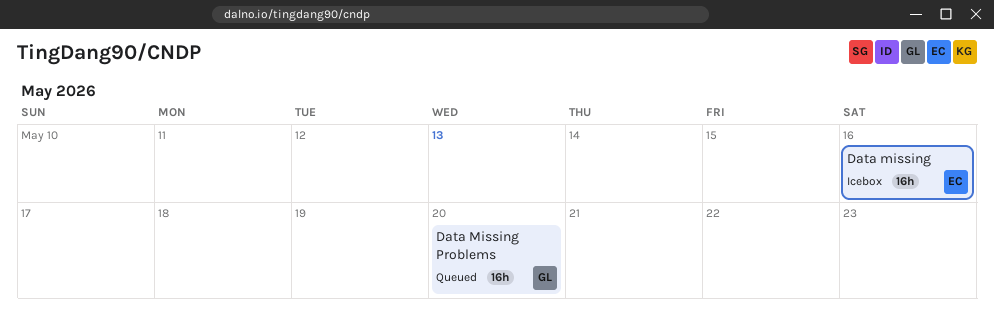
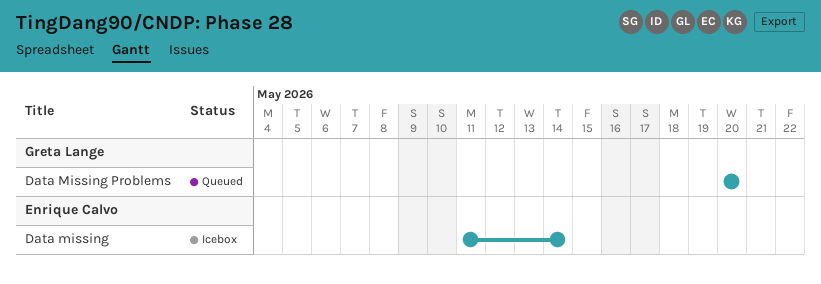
Data missing, due: May 16 -> May 14

